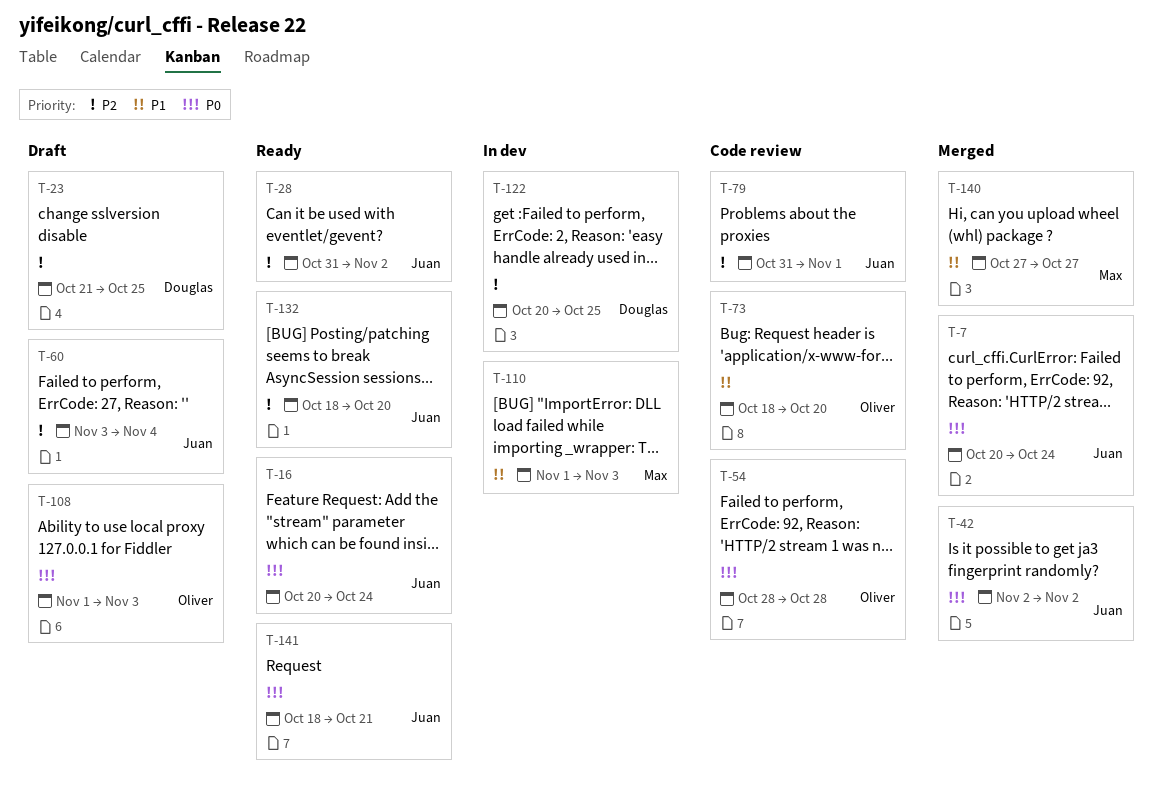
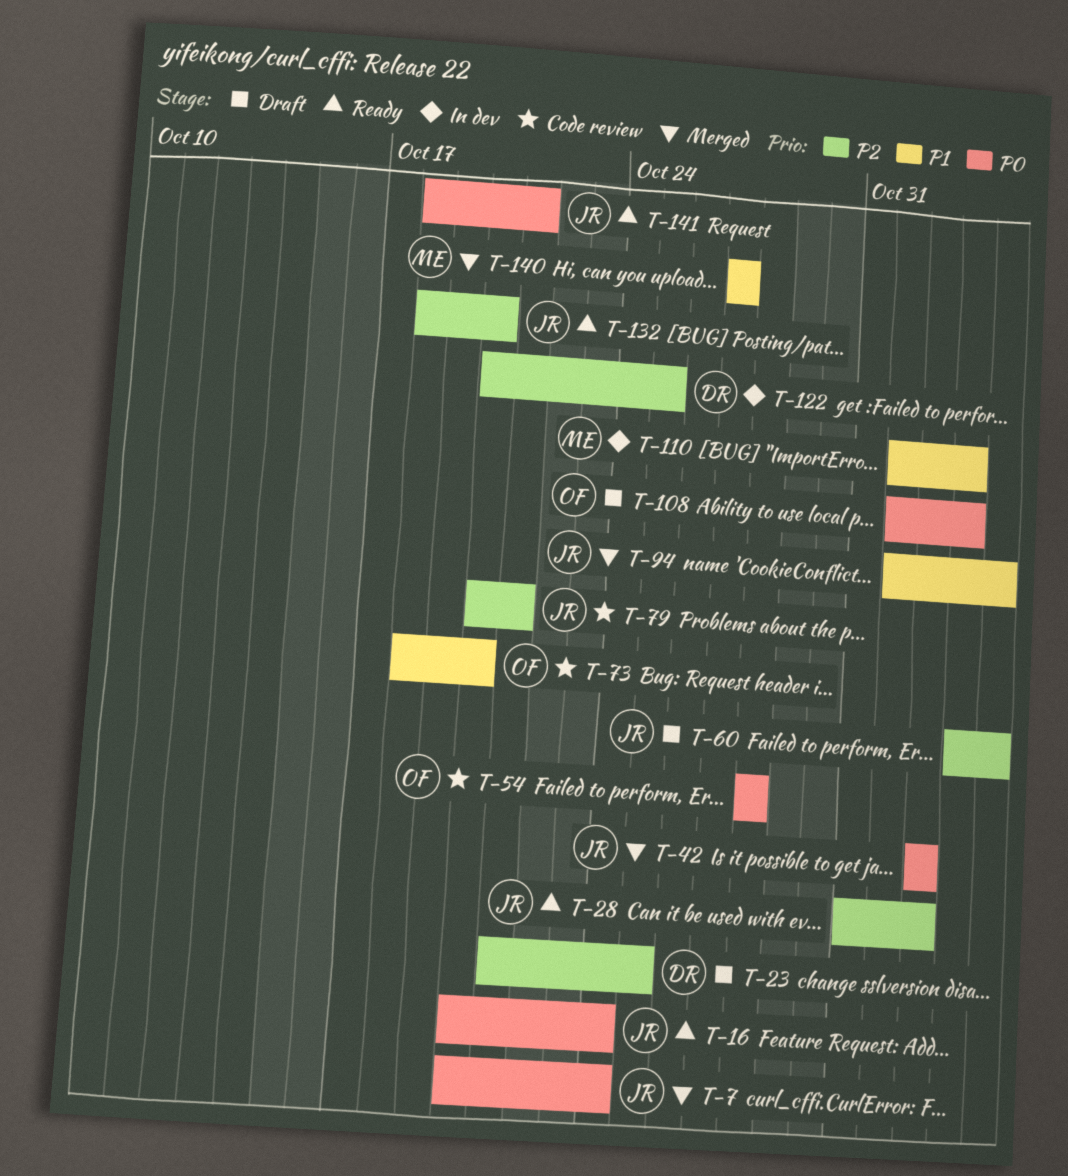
T-79, start: Oct 31 -> Oct 20
T-79, due: Nov 1 -> Oct 21
T-94: none -> present

